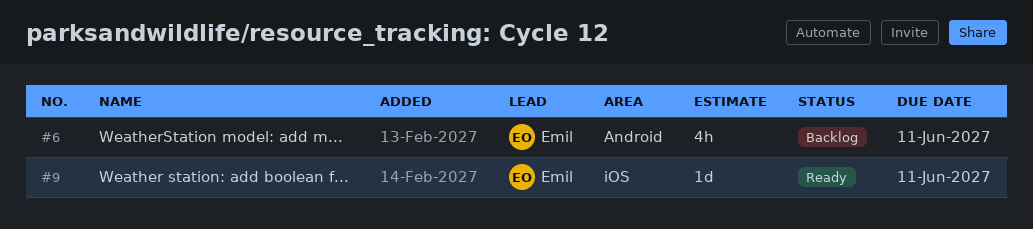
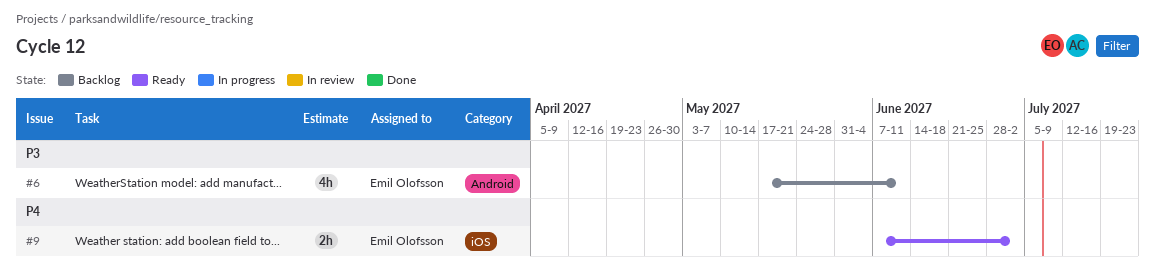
#9, estimate: 1d -> 2h
#9, due: Jun 11 -> Jul 2

